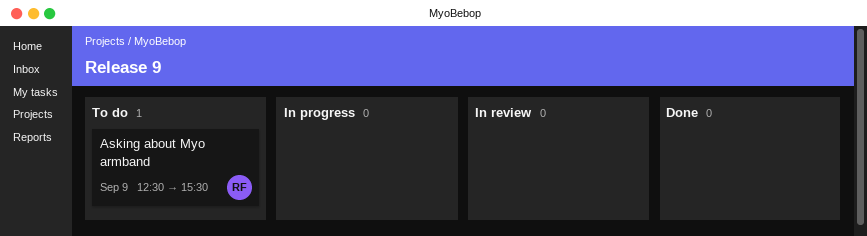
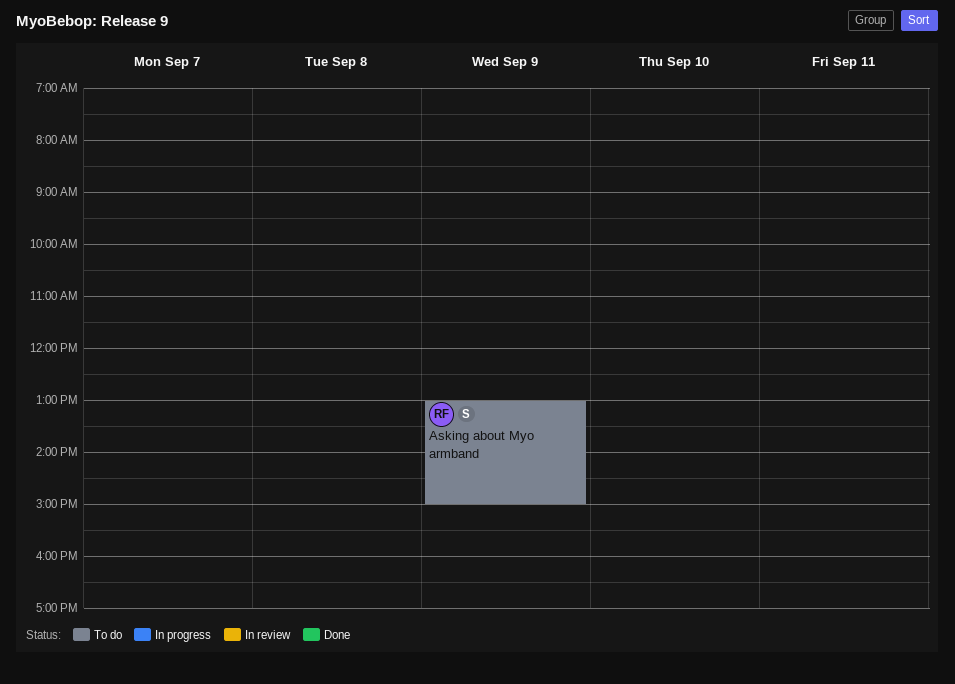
Asking about Myo armband, begins: 12:30 -> 13:00
Asking about Myo armband, ends: 15:30 -> 15:00

